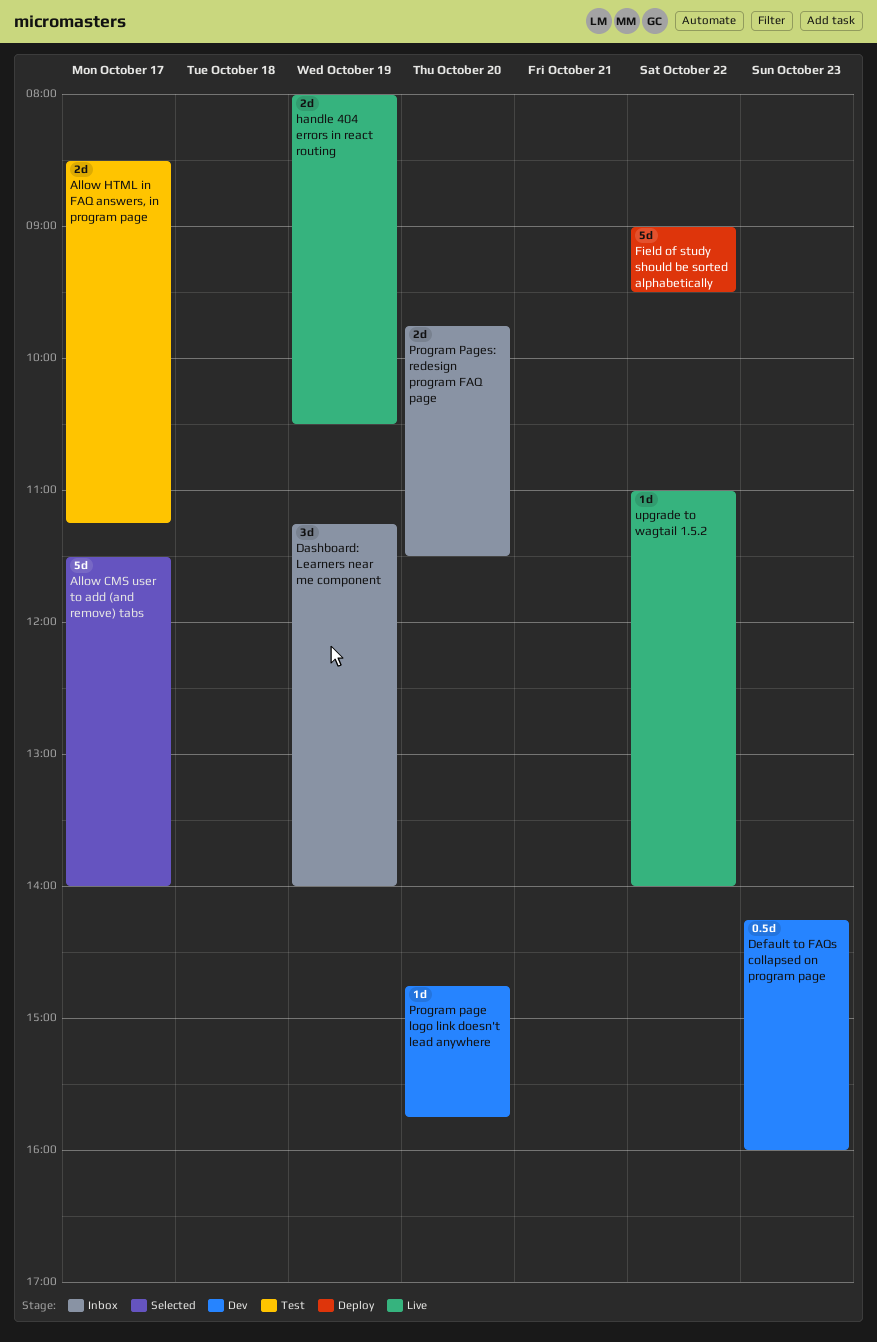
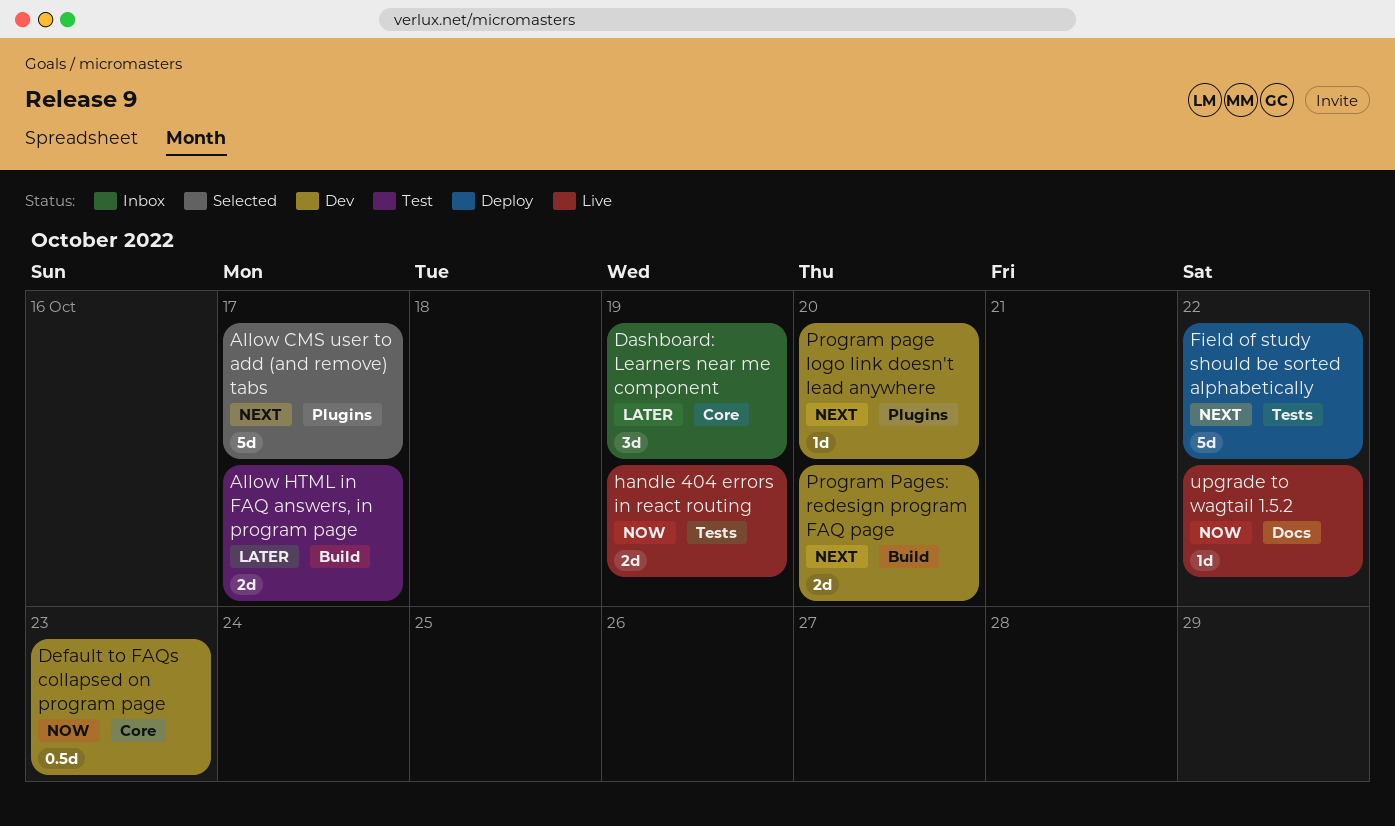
Program Pages: redesign program FAQ page, status: Inbox -> Dev

